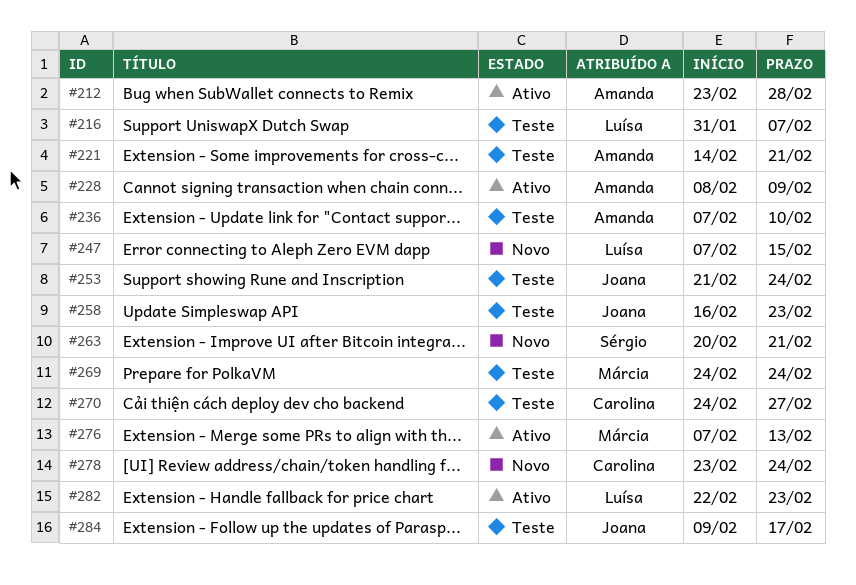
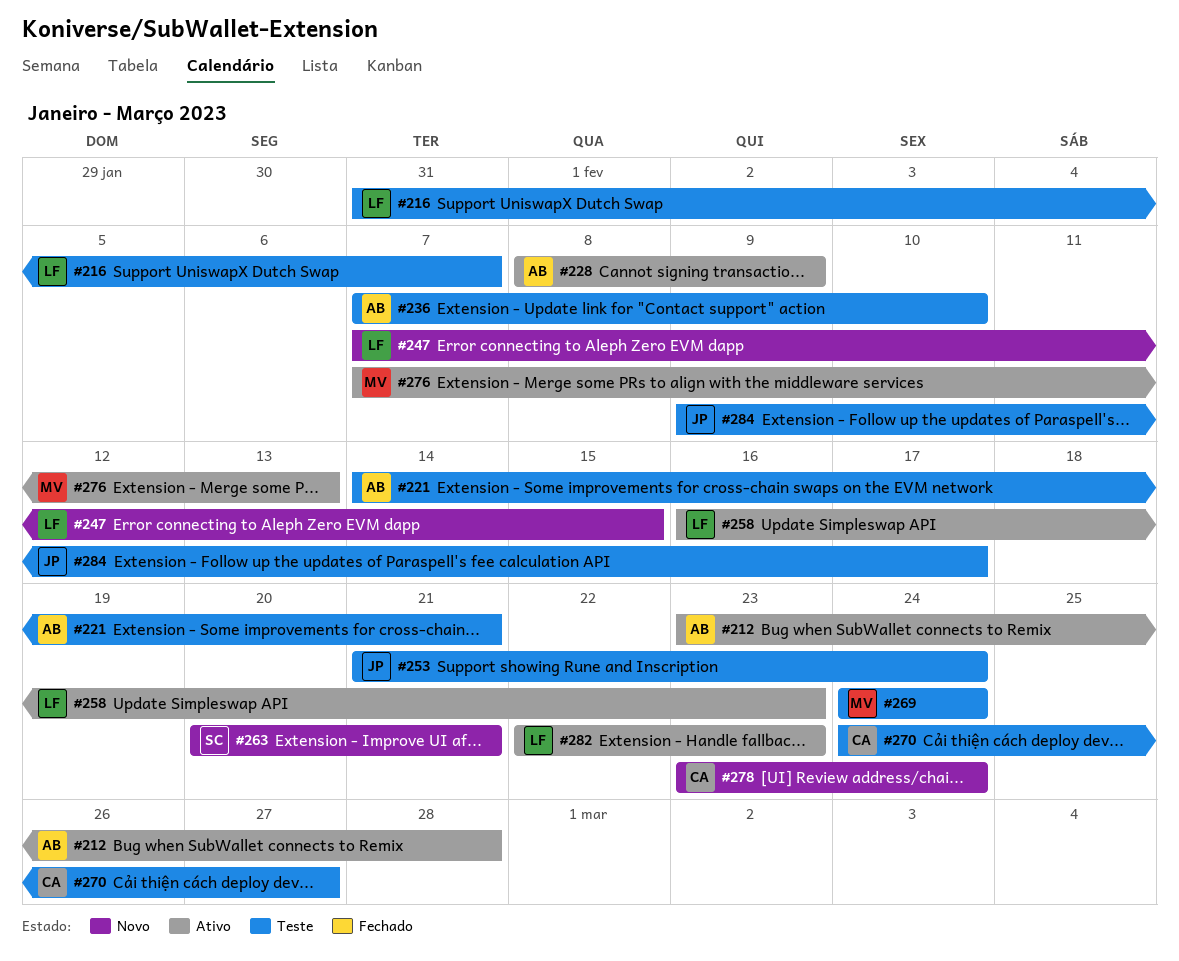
#258, status: Teste -> Ativo
#258, owner: Joana -> Luísa

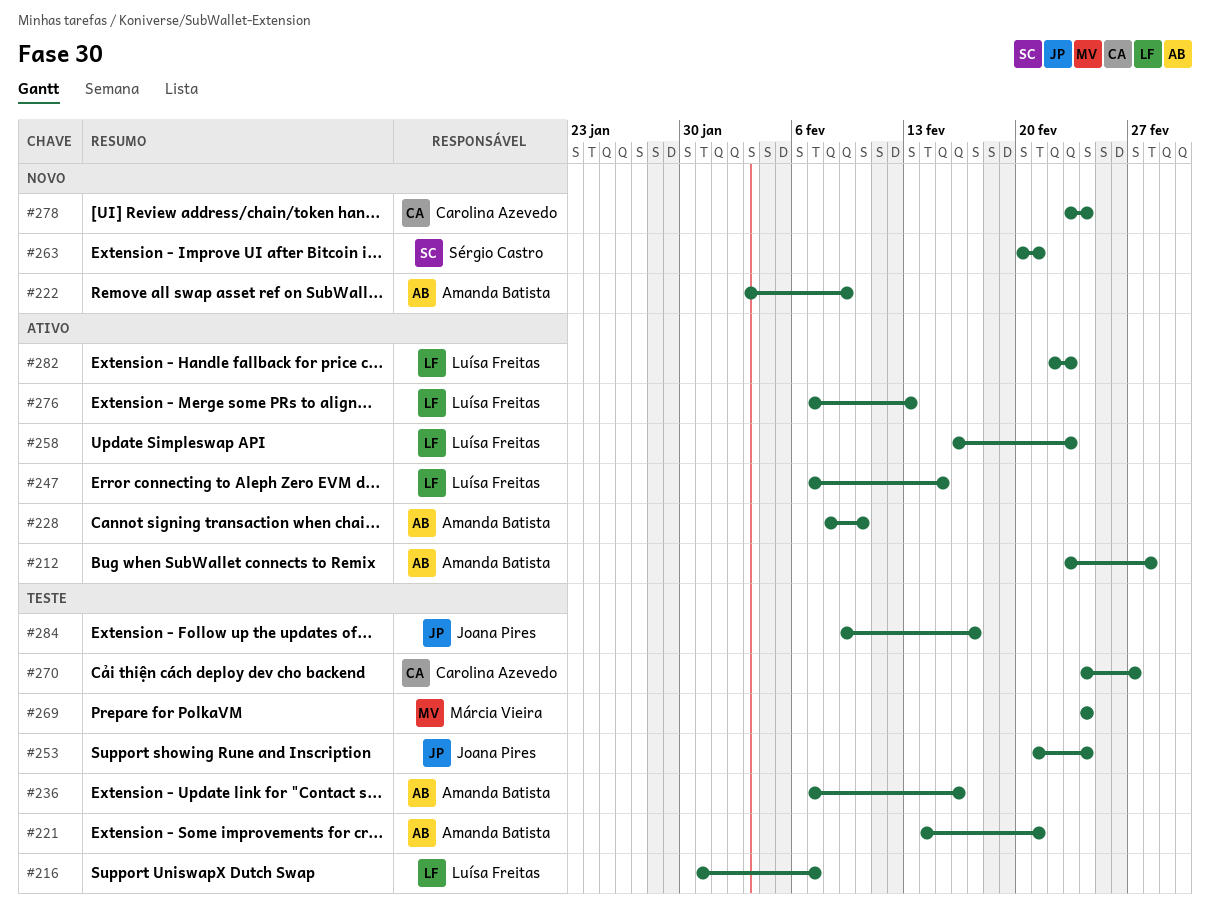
#222: none -> present
#228, due: Feb 9 -> Feb 10
#236, due: Feb 10 -> Feb 16
#247, status: Novo -> Ativo
#276, owner: Márcia Vieira -> Luísa Freitas

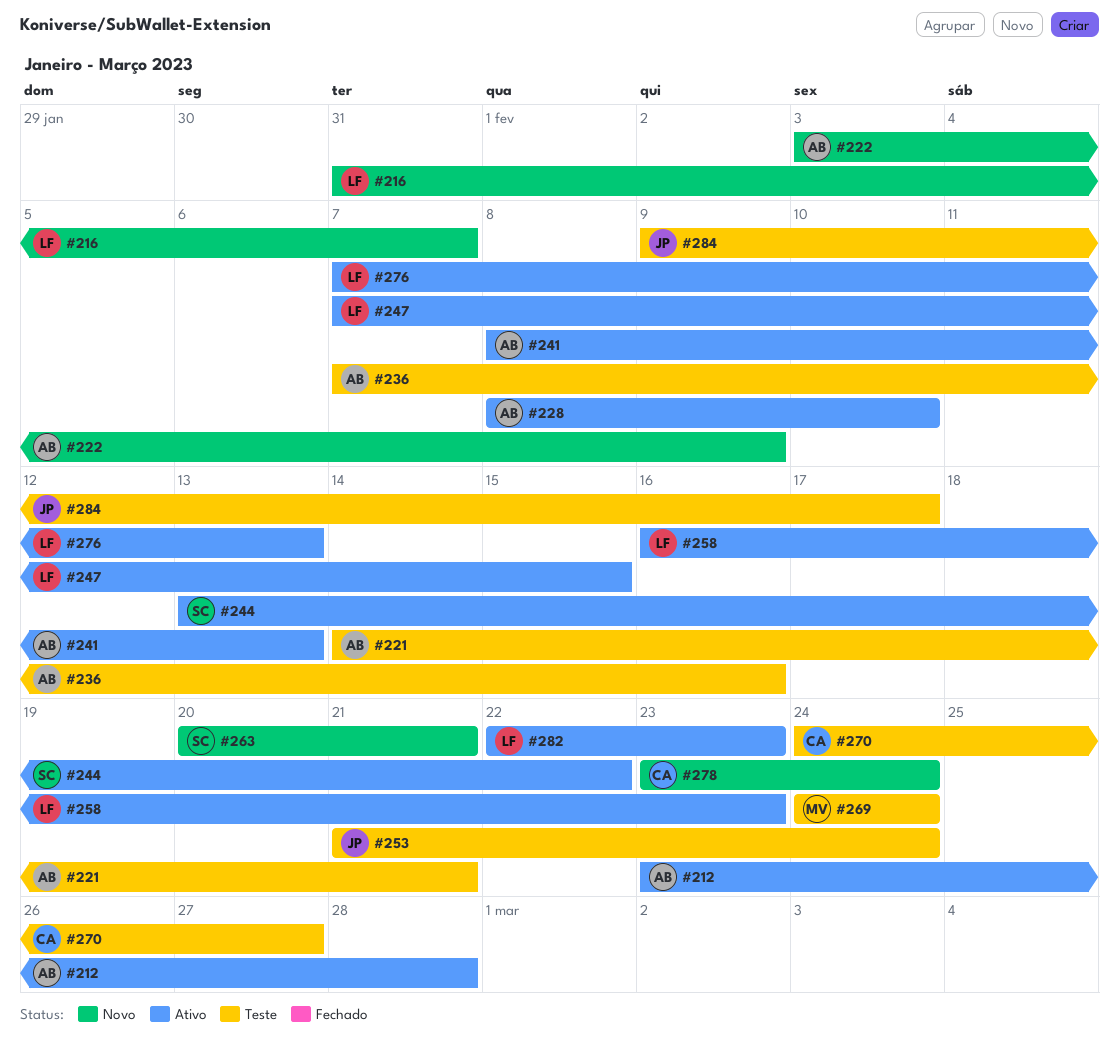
#216, status: Teste -> Novo
#241: none -> present
#244: none -> present

